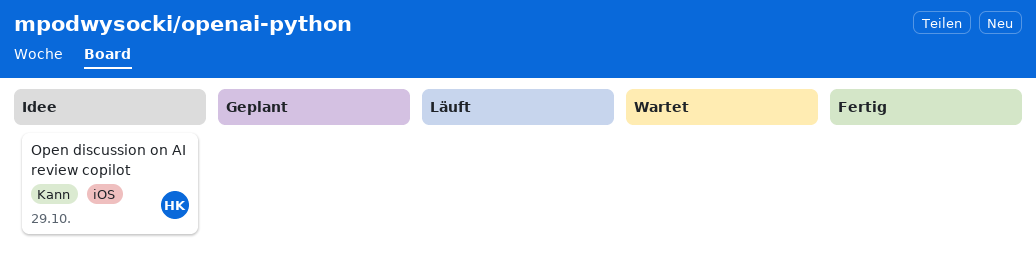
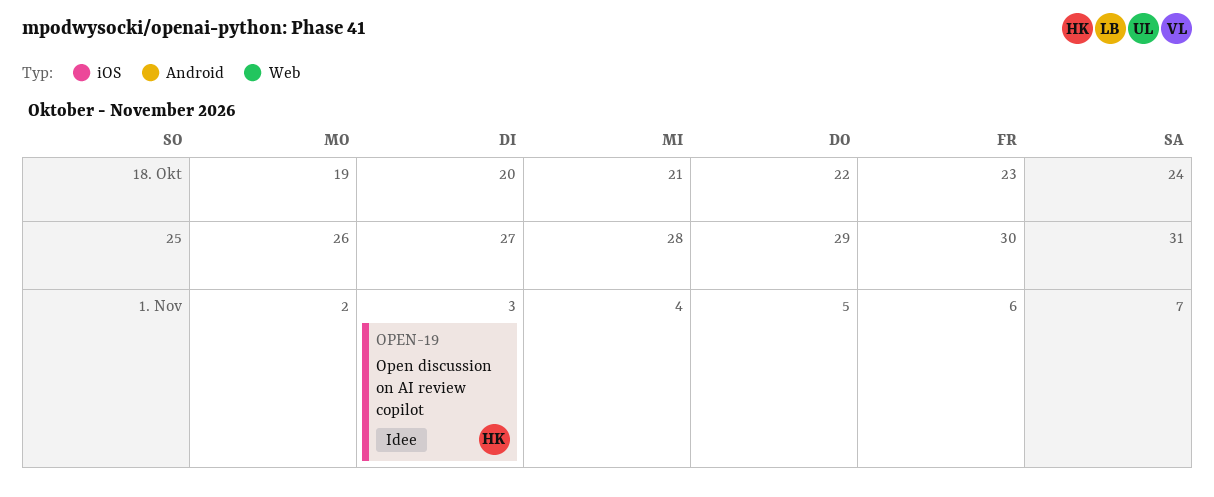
Open discussion on AI review copilot, due: Oct 29 -> Nov 3

